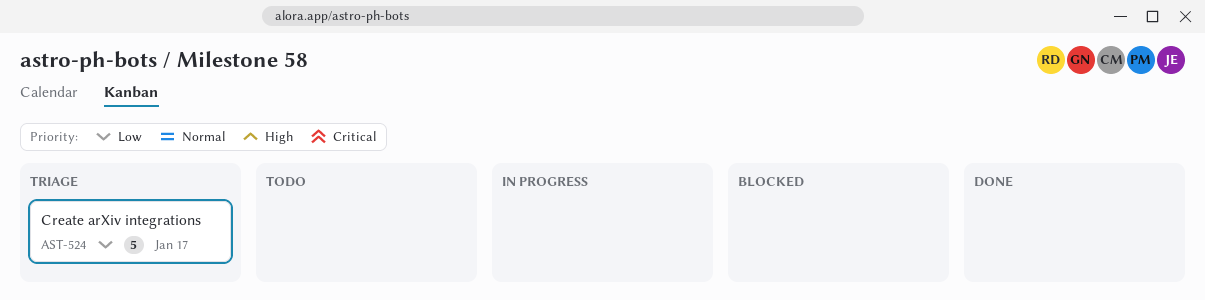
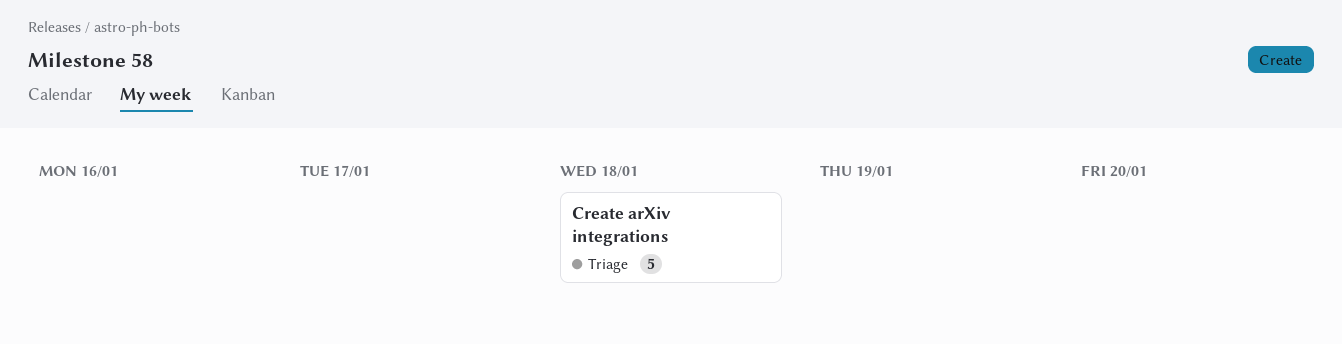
Create arXiv integrations, due: Jan 17 -> Jan 18

